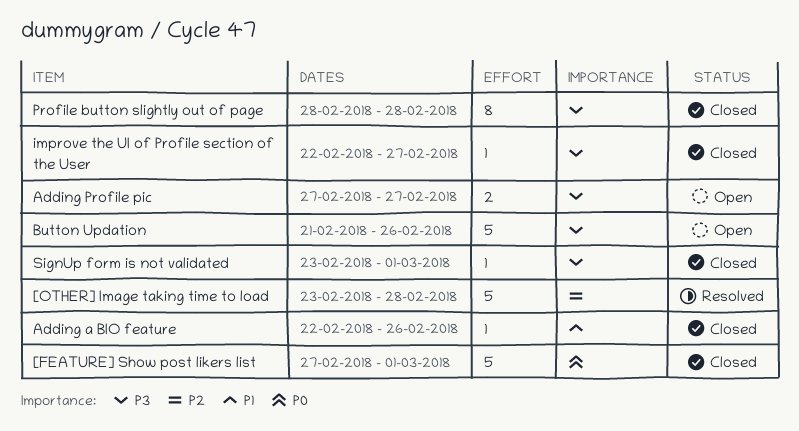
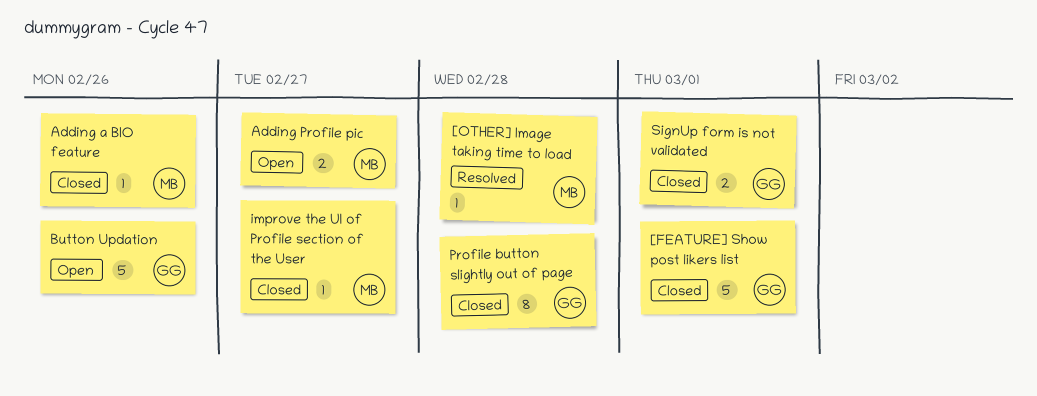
[OTHER] Image taking time to load, estimate: 5 -> 1
SignUp form is not validated, estimate: 1 -> 2

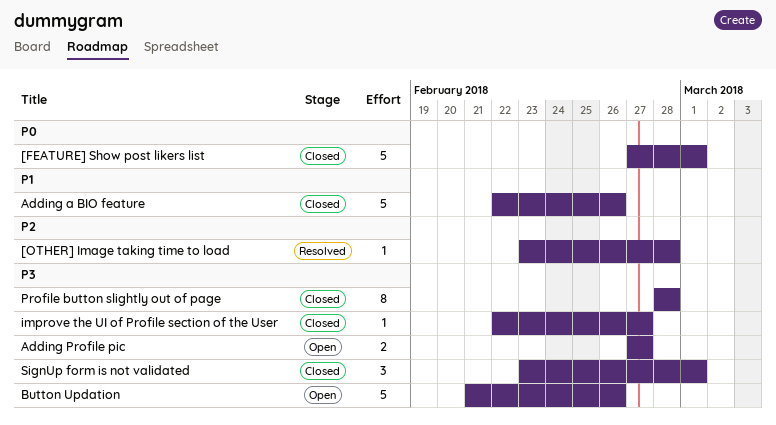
Adding a BIO feature, estimate: 1 -> 5
SignUp form is not validated, estimate: 2 -> 3

